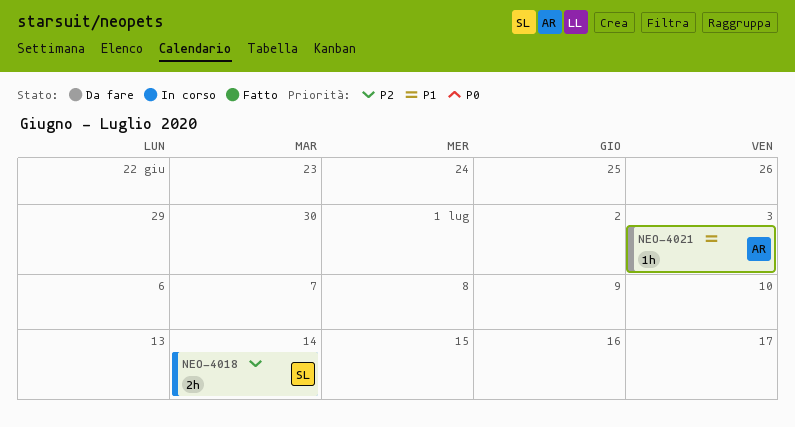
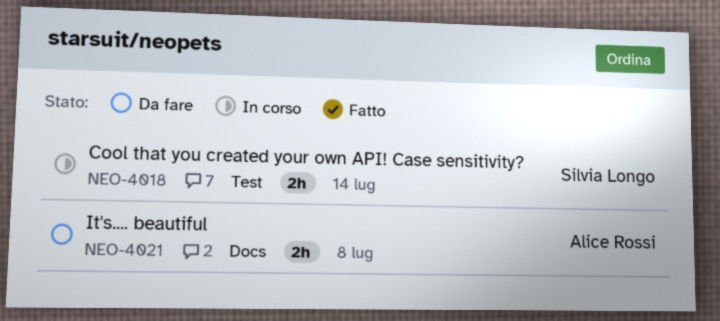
NEO-4021, estimate: 1h -> 2h
NEO-4021, due: Jul 3 -> Jul 8

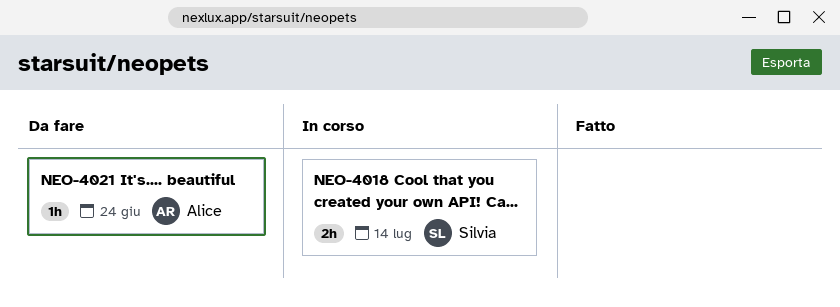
NEO-4021, estimate: 2h -> 1h
NEO-4021, due: Jul 8 -> Jun 24

